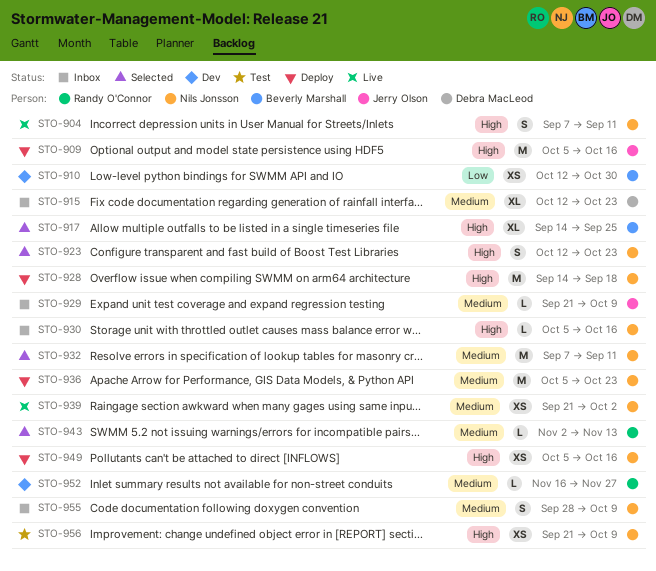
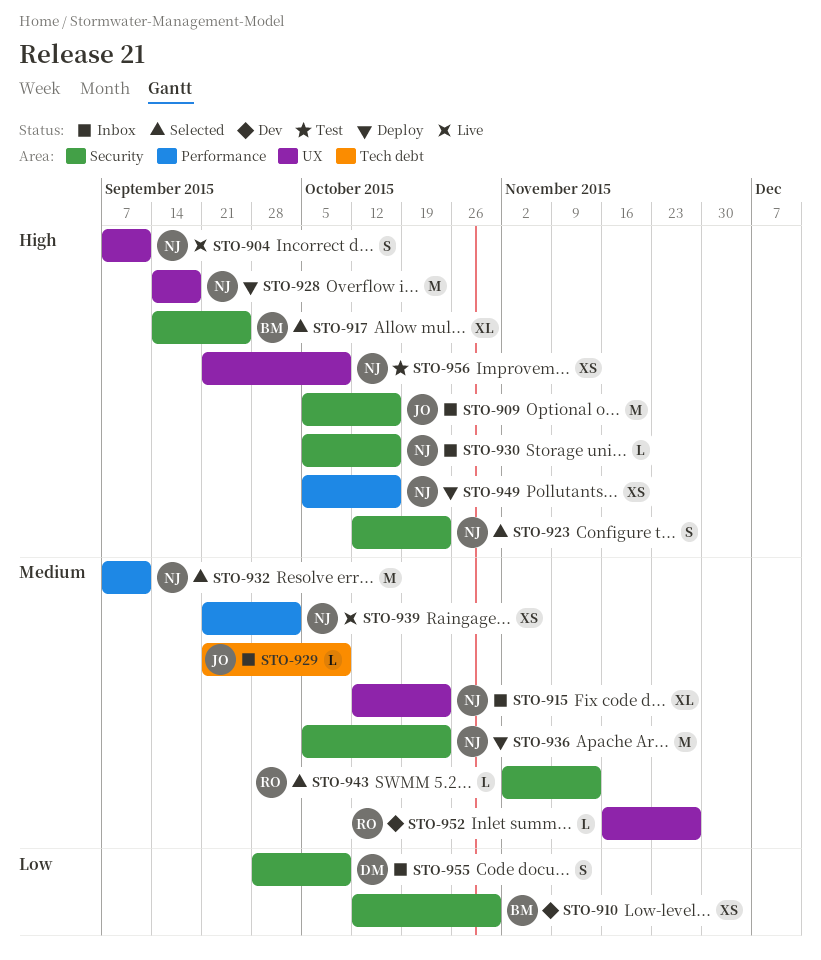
STO-909, status: Deploy -> Inbox
STO-915, owner: Debra MacLeod -> Nils Jonsson
STO-955, owner: Nils Jonsson -> Debra MacLeod
STO-955, priority: Medium -> Low

